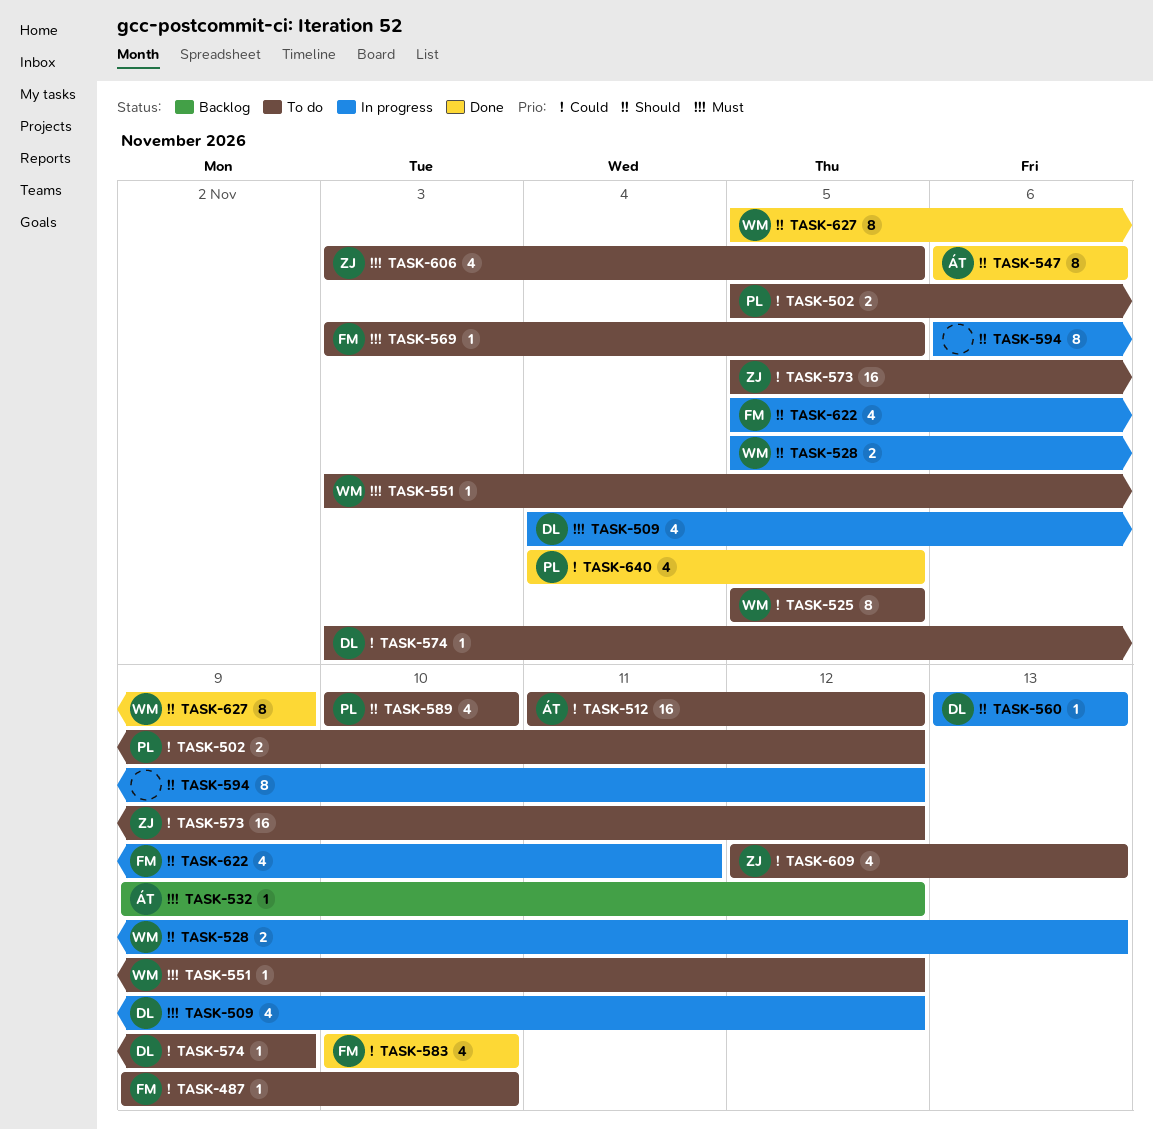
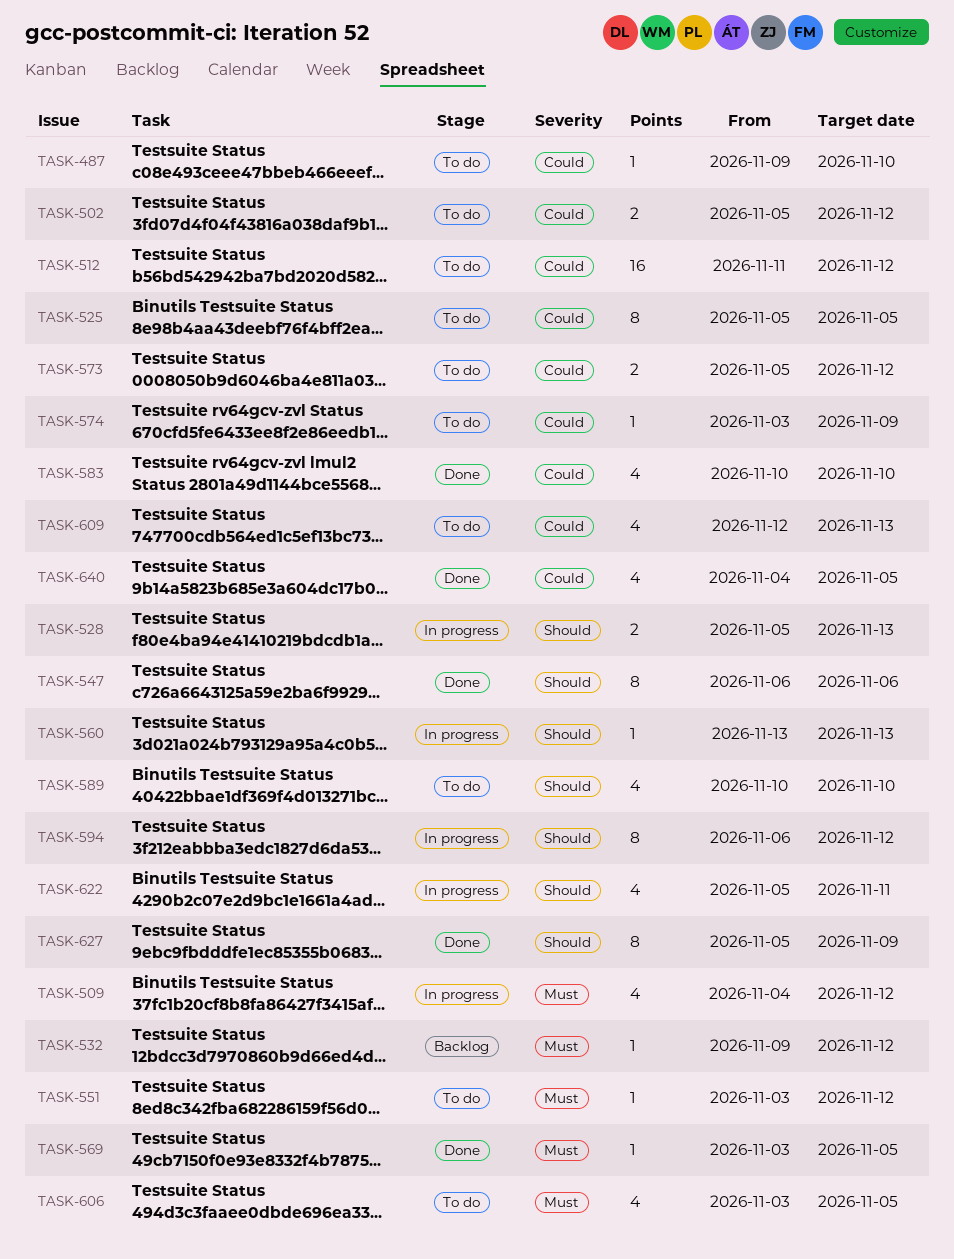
TASK-569, status: To do -> Done
TASK-573, estimate: 16 -> 2

